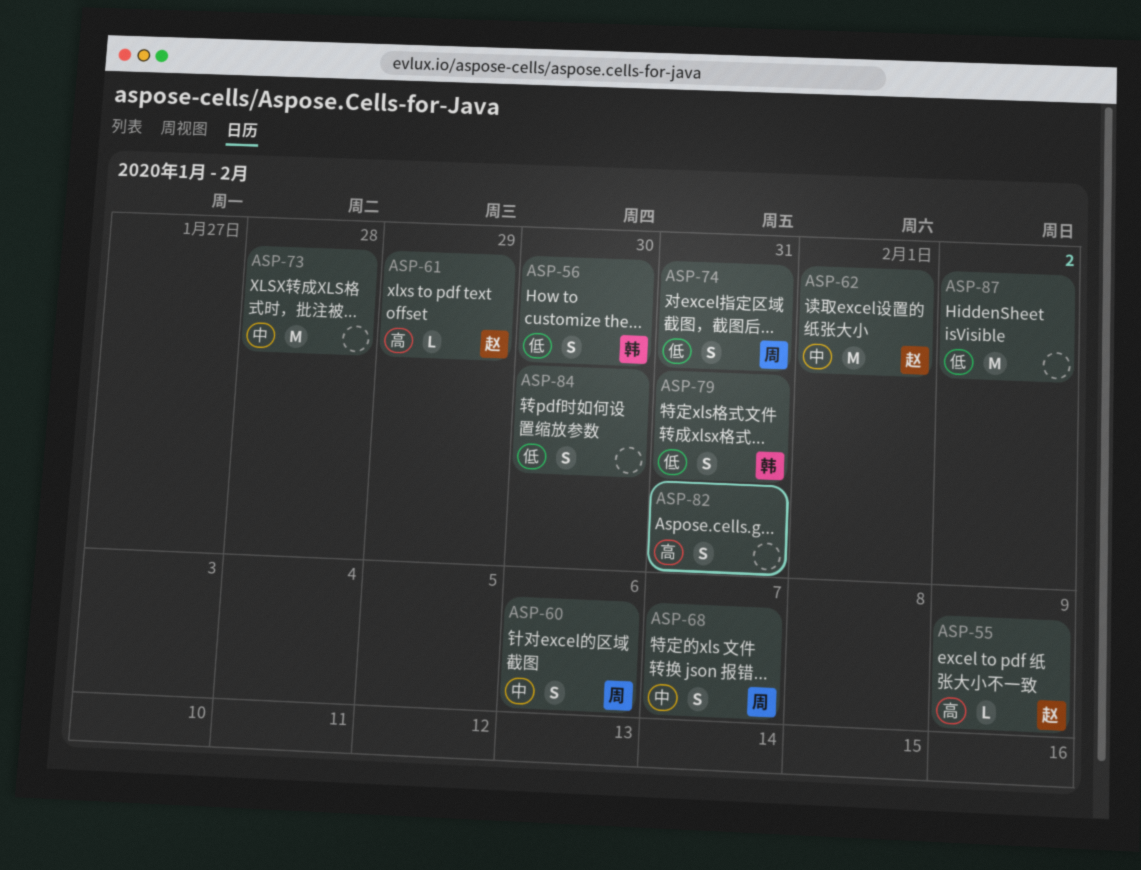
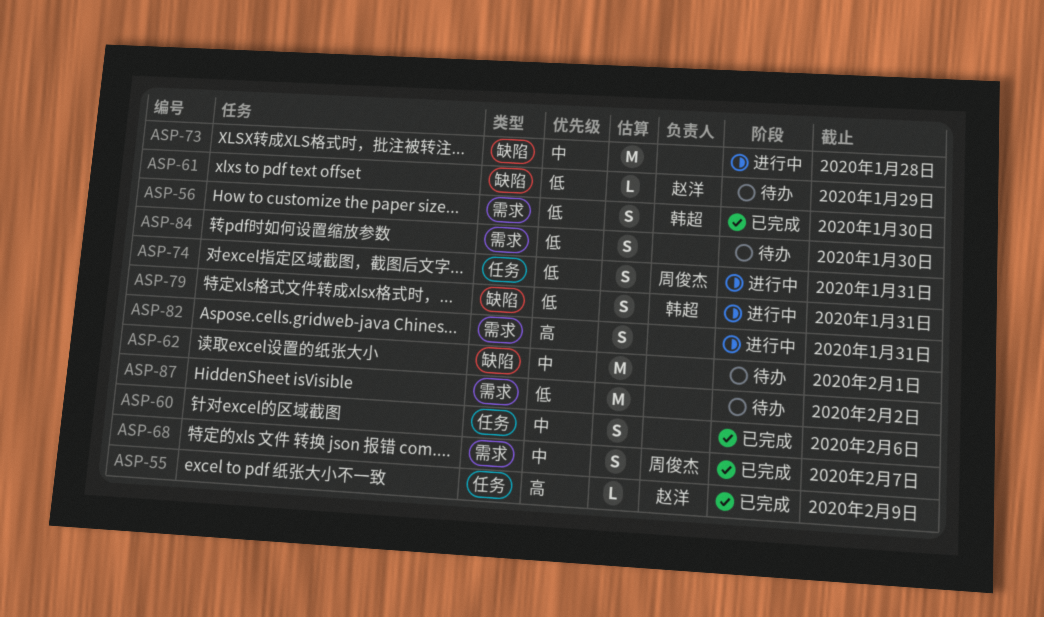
ASP-60, owner: 周俊杰 -> none
ASP-61, priority: 高 -> 低
ASP-62, owner: 赵洋 -> none

